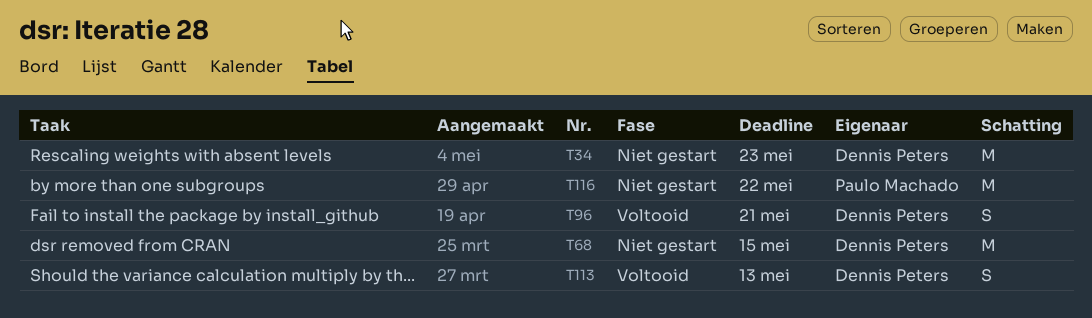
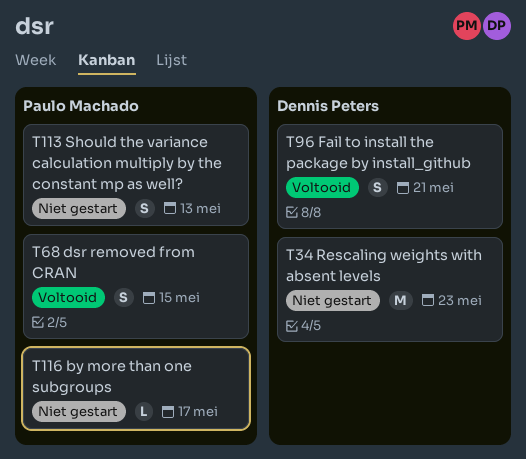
T68, status: Niet gestart -> Voltooid
T68, owner: Dennis Peters -> Paulo Machado
T68, estimate: M -> S
T113, status: Voltooid -> Niet gestart
T113, owner: Dennis Peters -> Paulo Machado
T116, estimate: M -> L
T116, due: May 22 -> May 17

